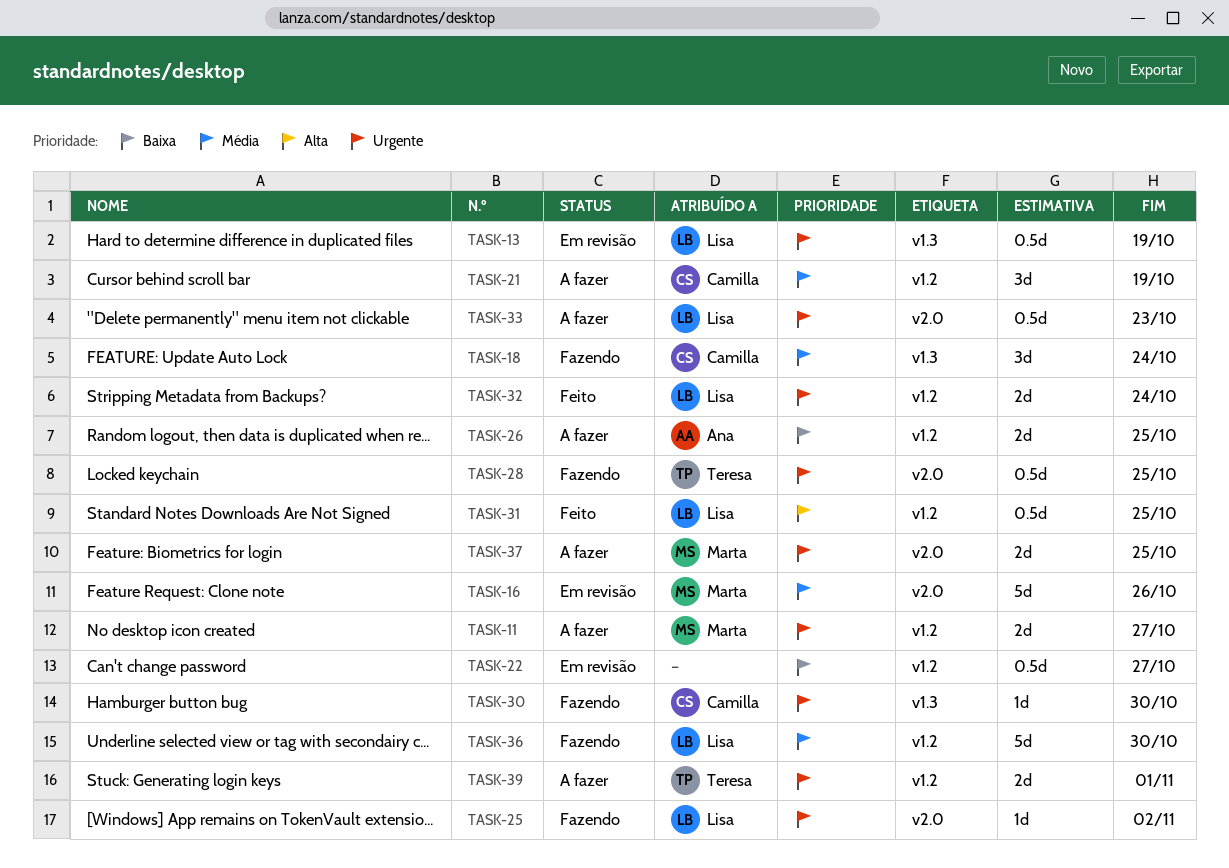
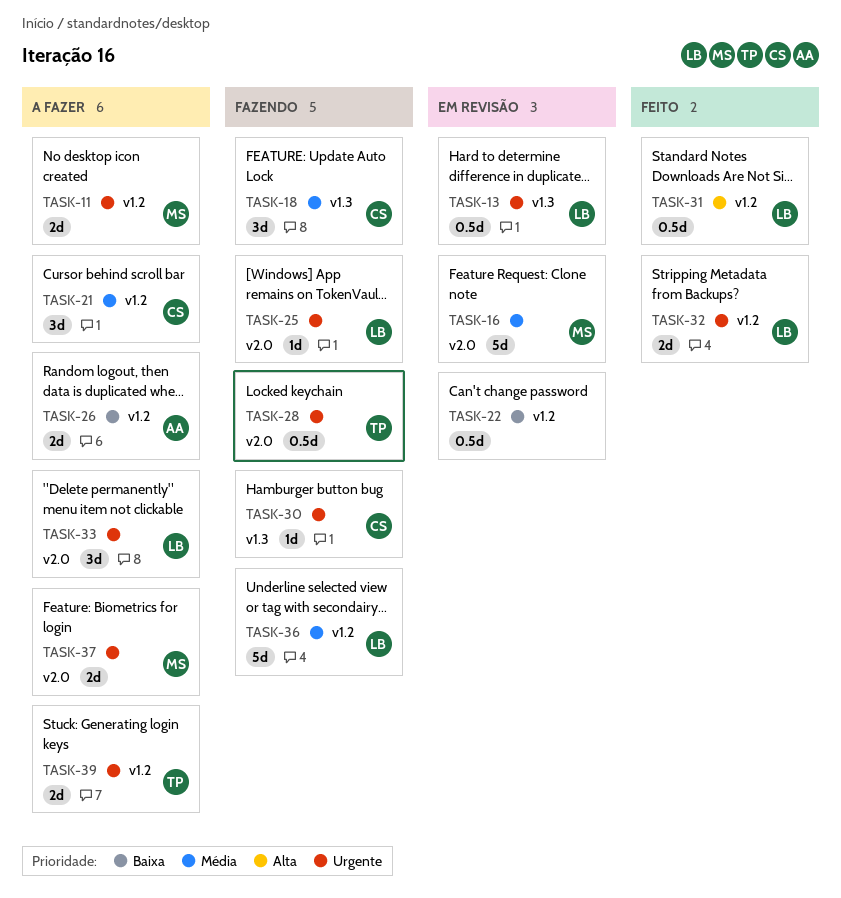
TASK-33, estimate: 0.5d -> 3d

